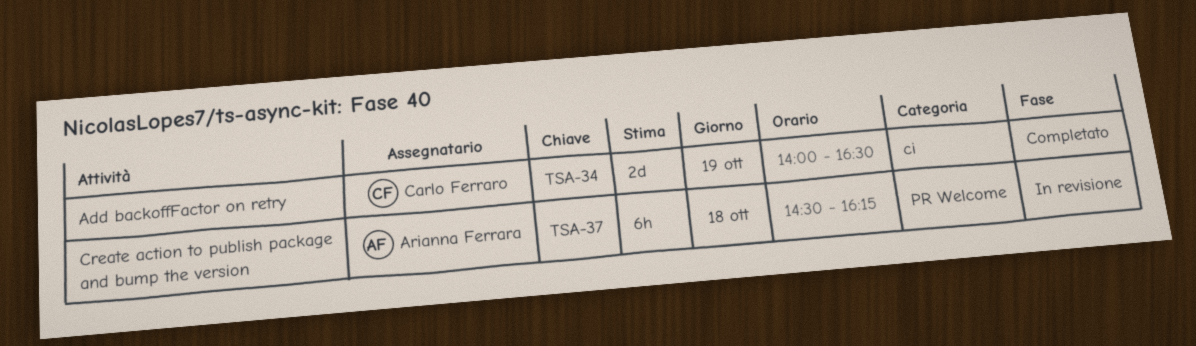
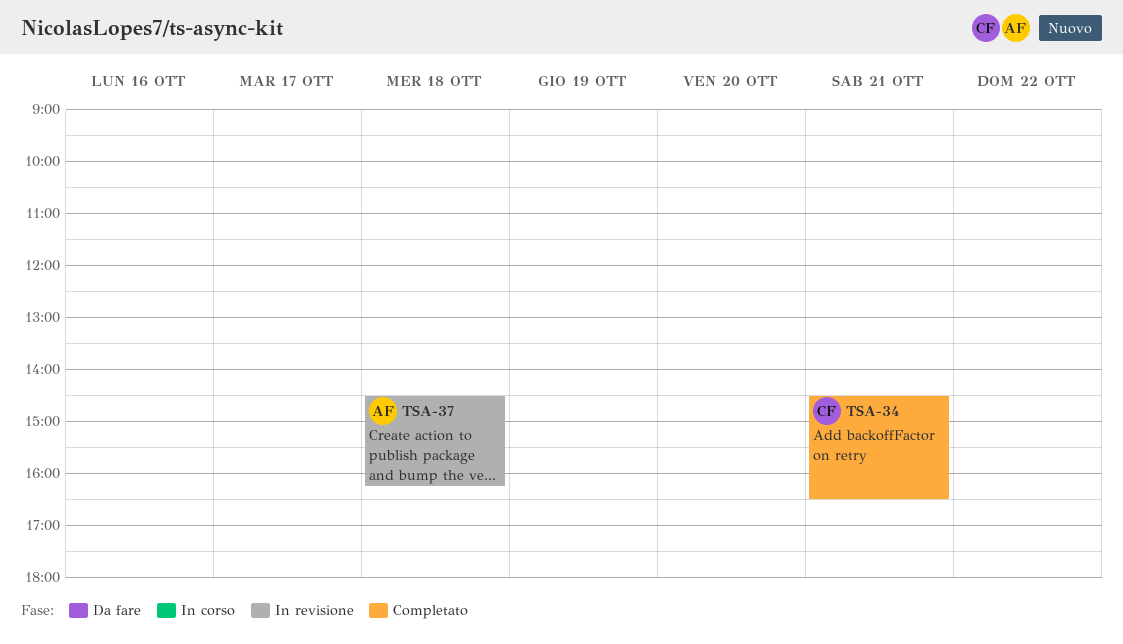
TSA-34, day: Oct 19 -> Oct 21
TSA-34, begins: 14:00 -> 14:30

